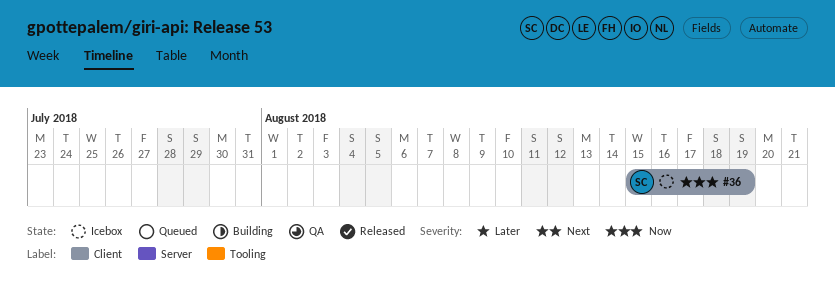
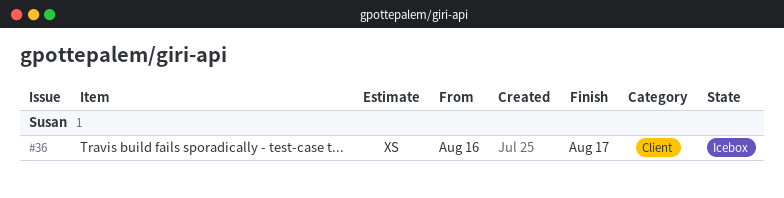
#36, start: Aug 15 -> Aug 16
#36, due: Aug 19 -> Aug 17

